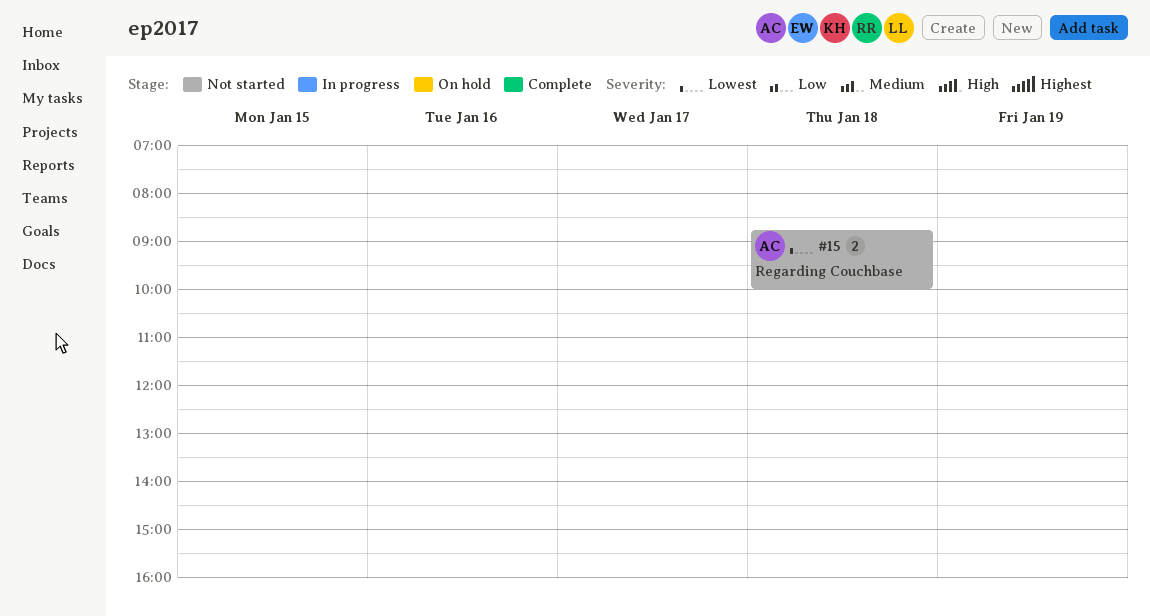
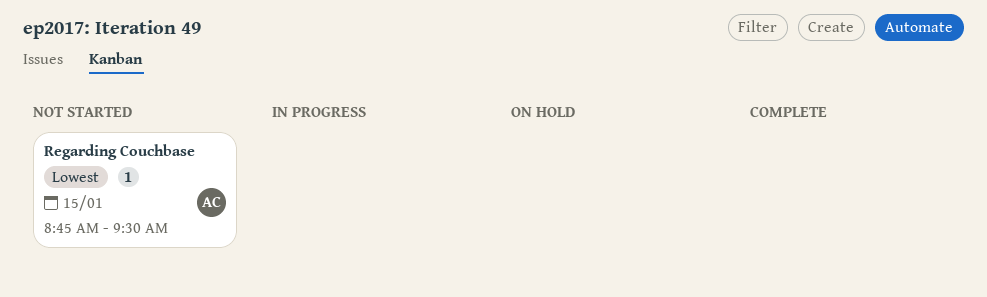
Regarding Couchbase, estimate: 2 -> 1
Regarding Couchbase, day: Jan 18 -> Jan 15
Regarding Couchbase, ends: 10:00 -> 09:30

